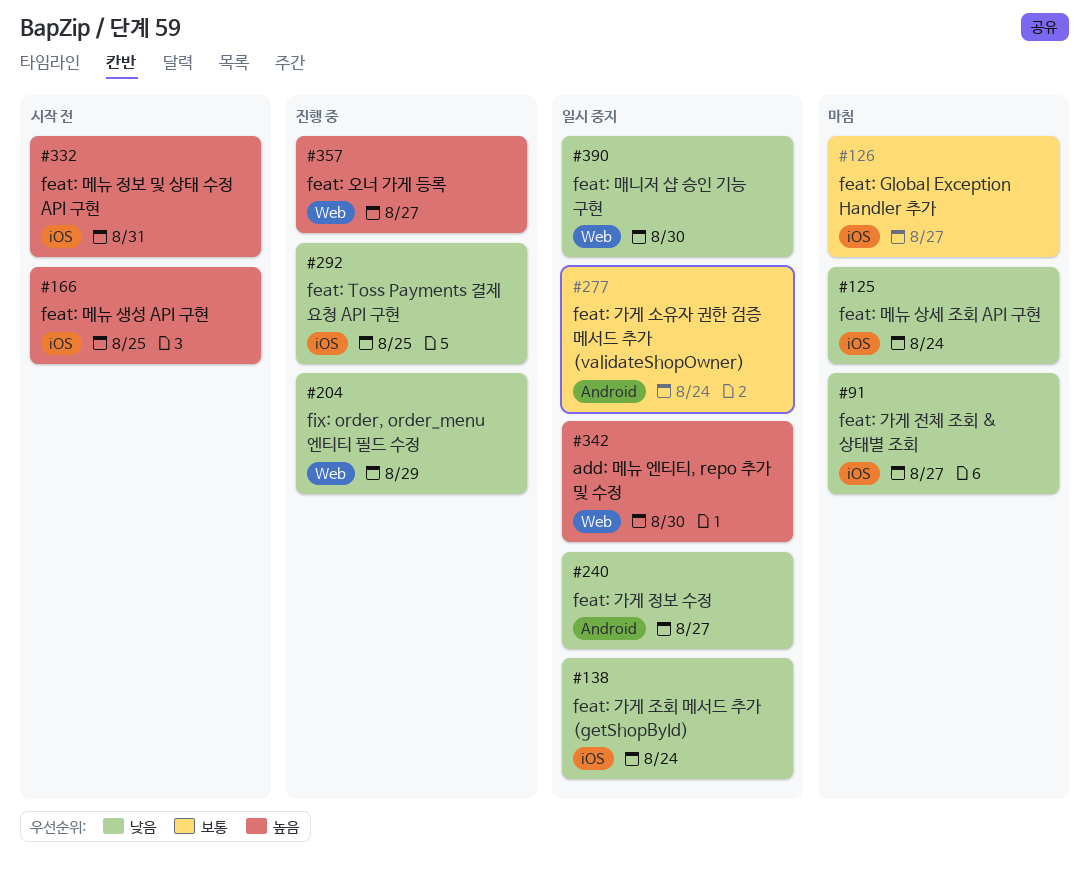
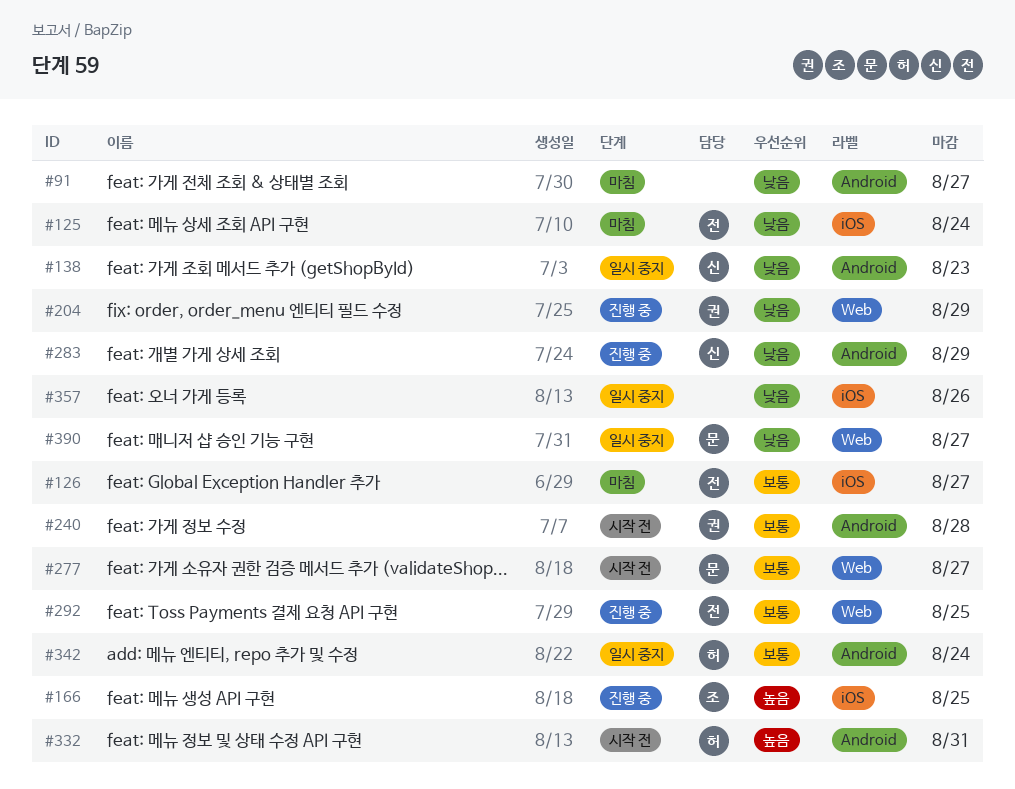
#91, label: iOS -> Android
#138, label: iOS -> Android
#138, due: Aug 24 -> Aug 23
#166, status: 시작 전 -> 진행 중
#240, status: 일시 중지 -> 시작 전
#240, priority: 낮음 -> 보통
#240, due: Aug 27 -> Aug 28
#277, status: 일시 중지 -> 시작 전
#277, label: Android -> Web
#277, due: Aug 24 -> Aug 27
#283: none -> present
#292, priority: 낮음 -> 보통
#292, label: iOS -> Web
#332, label: iOS -> Android
#342, priority: 높음 -> 보통
#342, label: Web -> Android
#342, due: Aug 30 -> Aug 24
#357, status: 진행 중 -> 일시 중지
#357, priority: 높음 -> 낮음
#357, label: Web -> iOS
#357, due: Aug 27 -> Aug 26
#390, due: Aug 30 -> Aug 27

